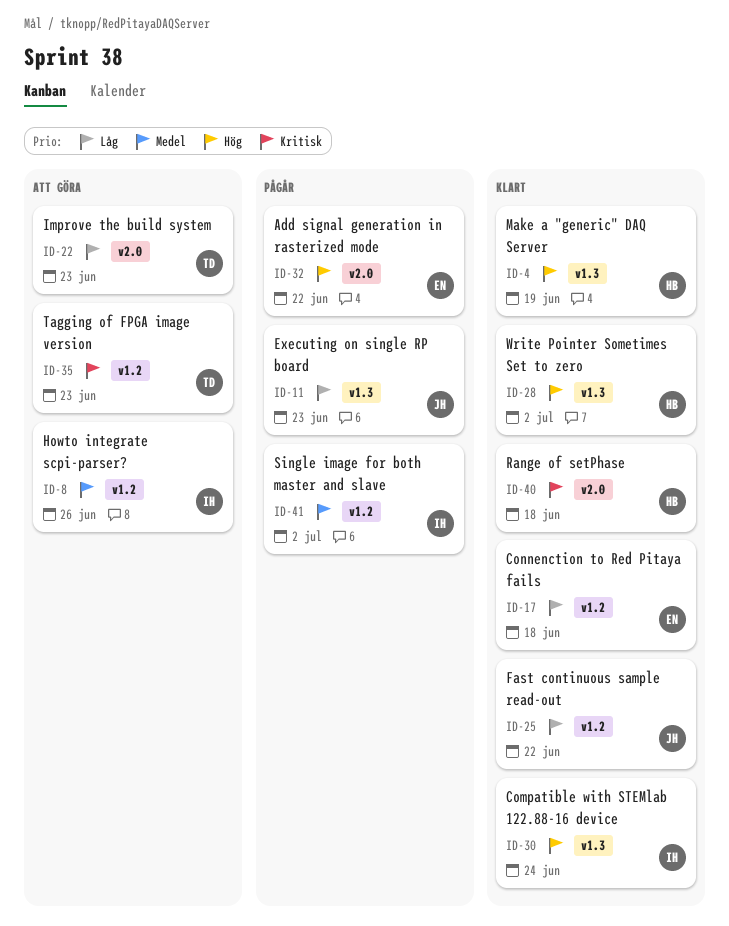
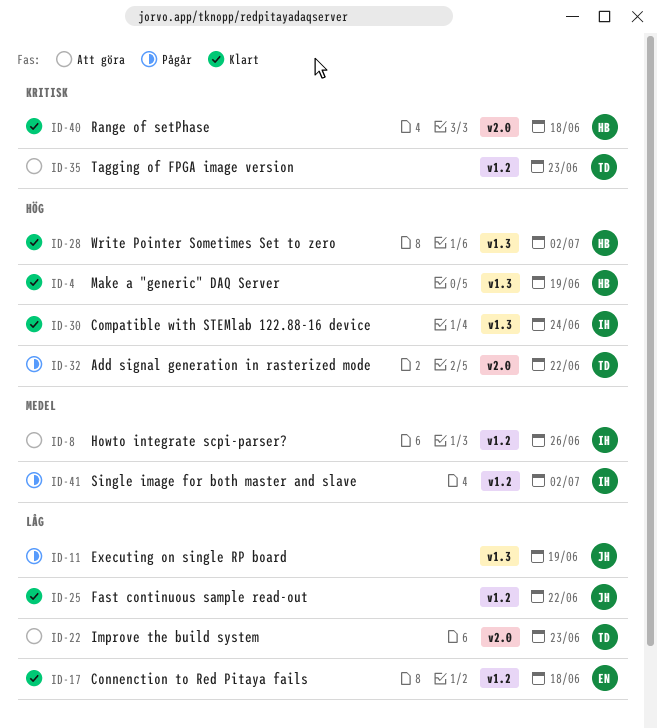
ID-11, due: Jun 23 -> Jun 19
ID-32, owner: EN -> TD

